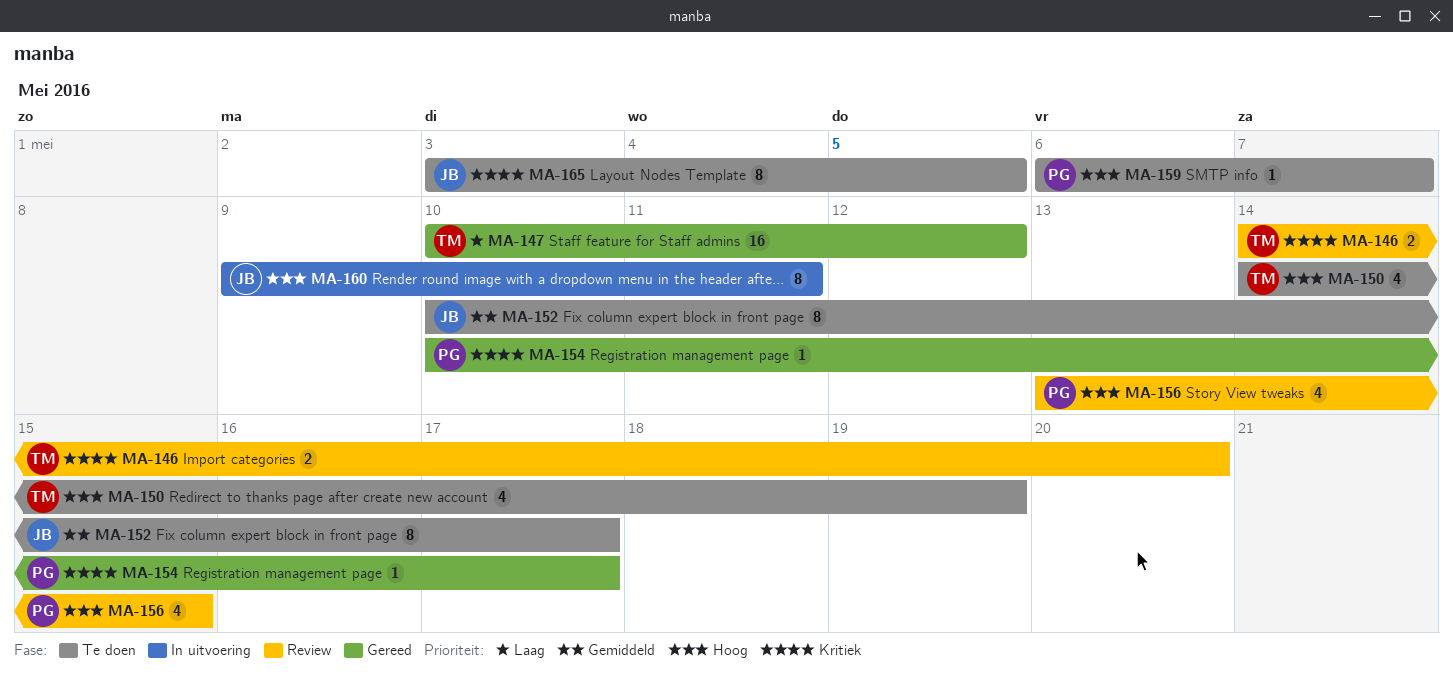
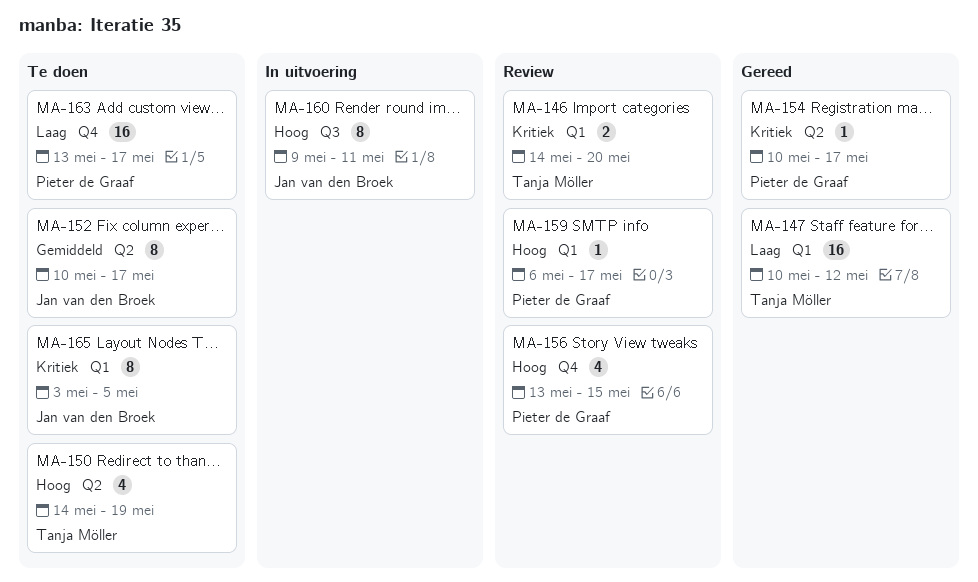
MA-159, status: Te doen -> Review
MA-159, due: May 7 -> May 17
MA-163: none -> present

